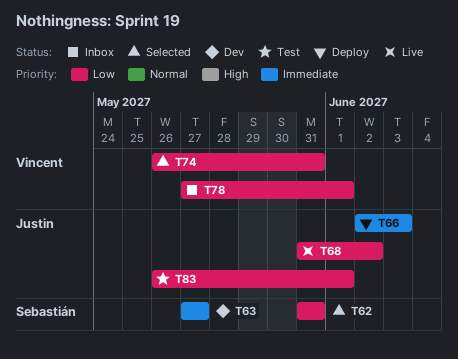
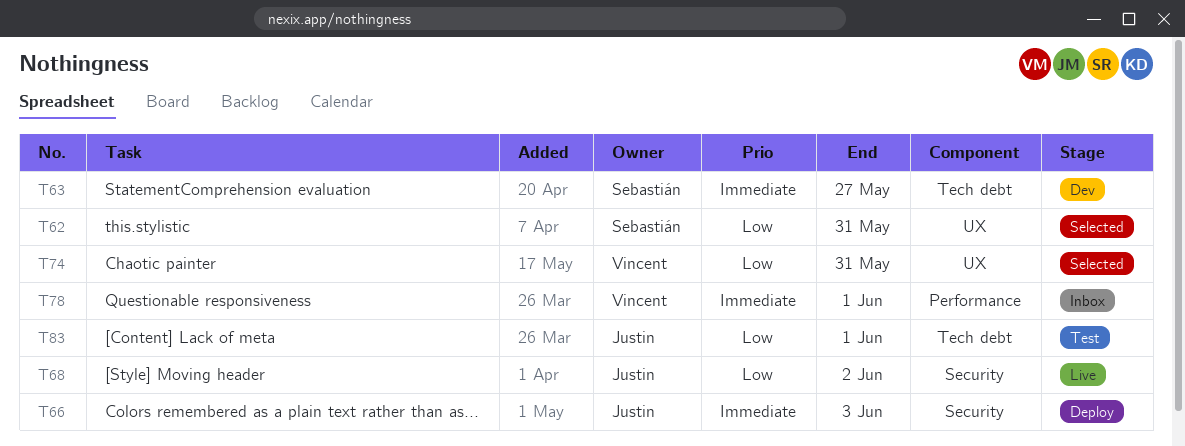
T78, priority: Low -> Immediate

